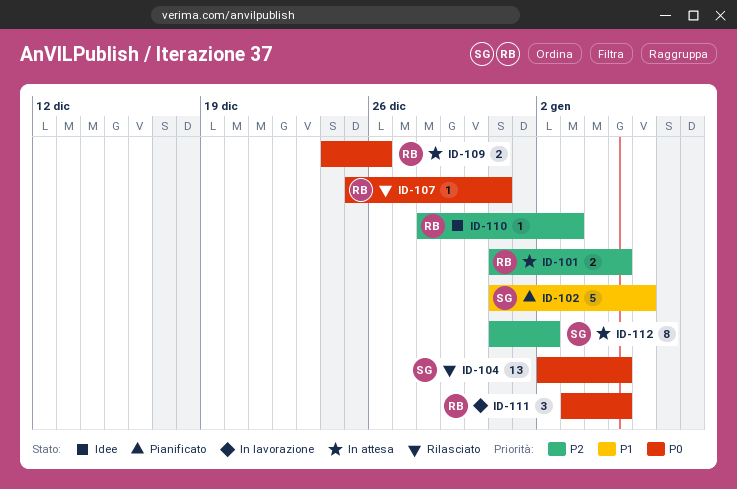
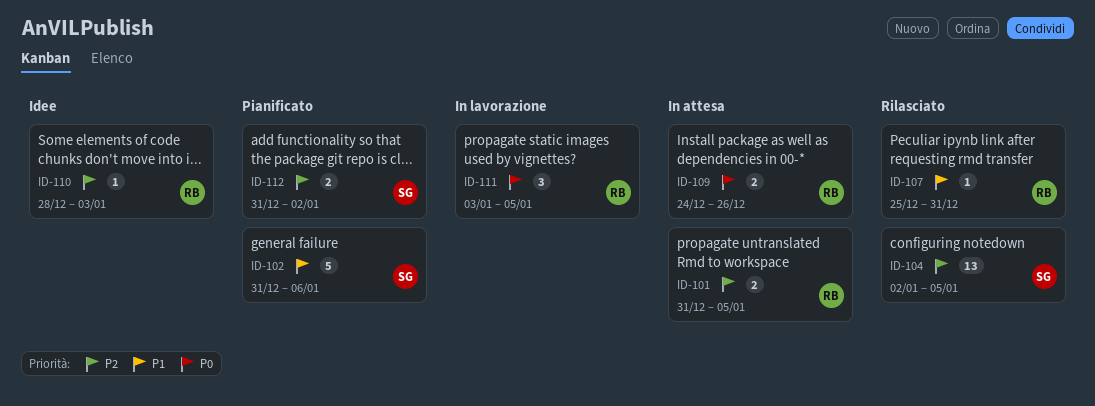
ID-104, priority: P0 -> P2
ID-107, priority: P0 -> P1
ID-112, status: In attesa -> Pianificato
ID-112, estimate: 8 -> 2

